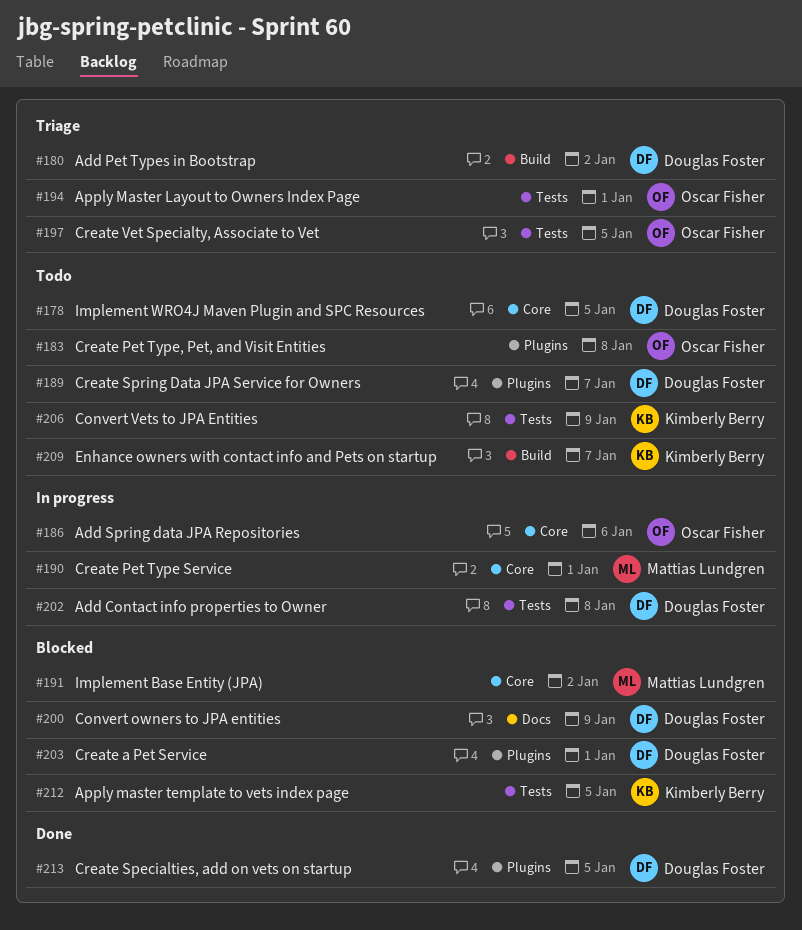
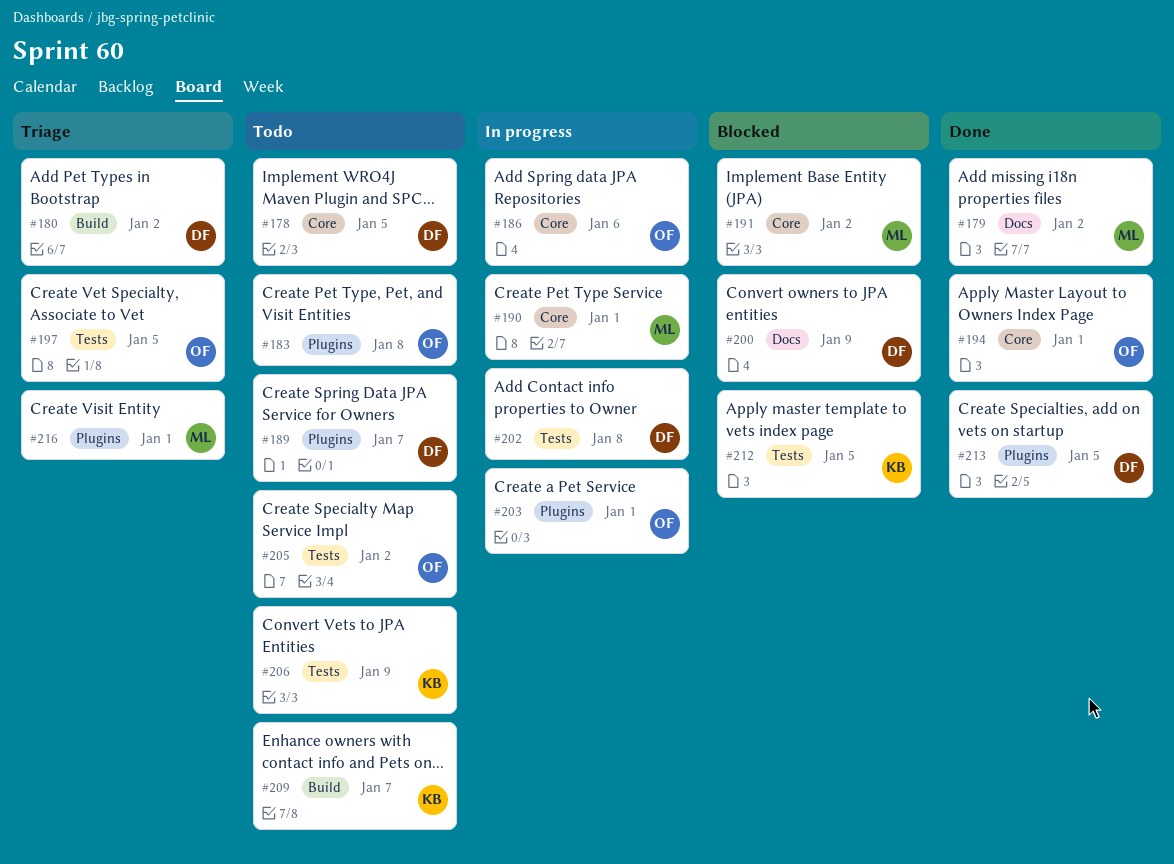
#179: none -> present
#194, status: Triage -> Done
#194, label: Tests -> Core
#203, status: Blocked -> In progress
#203, owner: Douglas Foster -> Oscar Fisher
#205: none -> present
#216: none -> present

